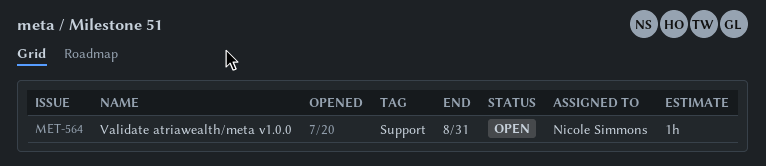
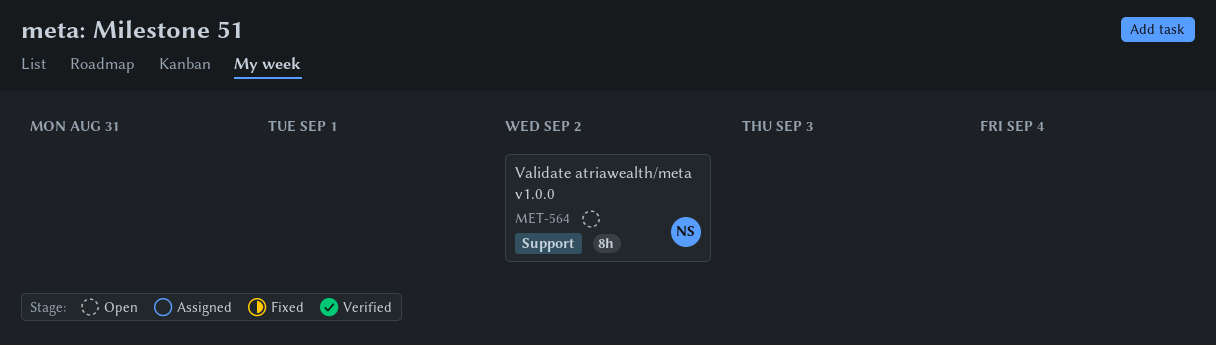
MET-564, estimate: 1h -> 8h
MET-564, due: Aug 31 -> Sep 2

